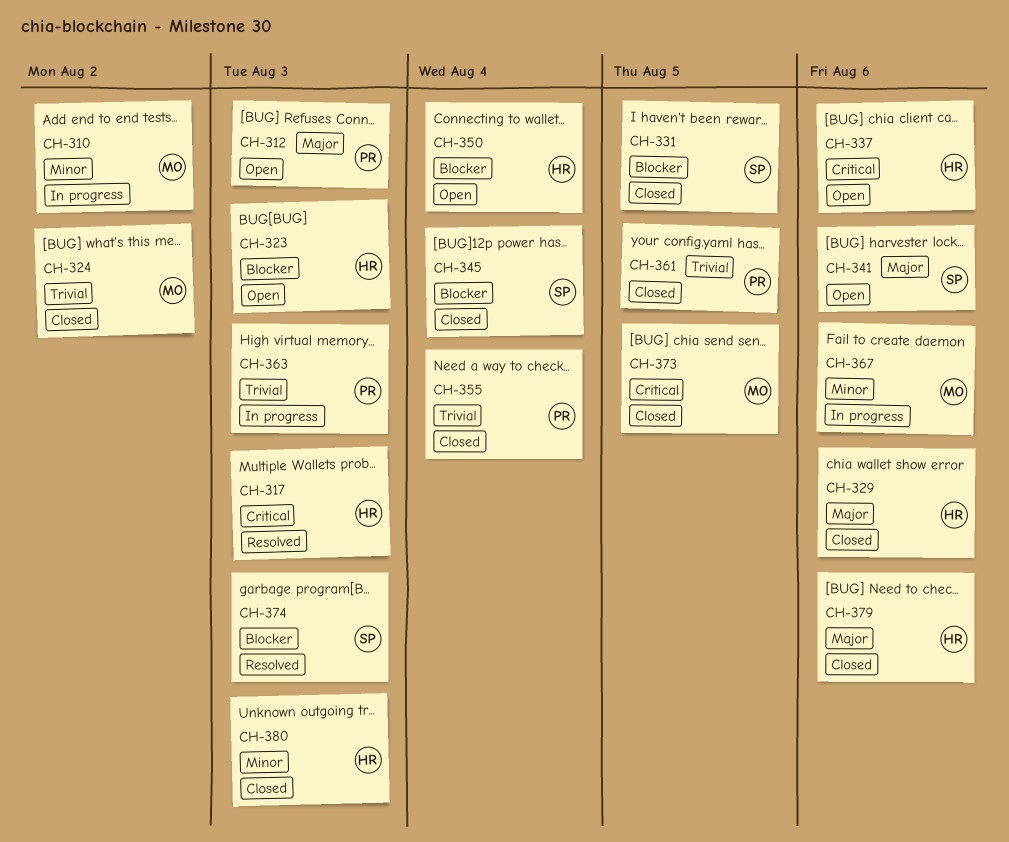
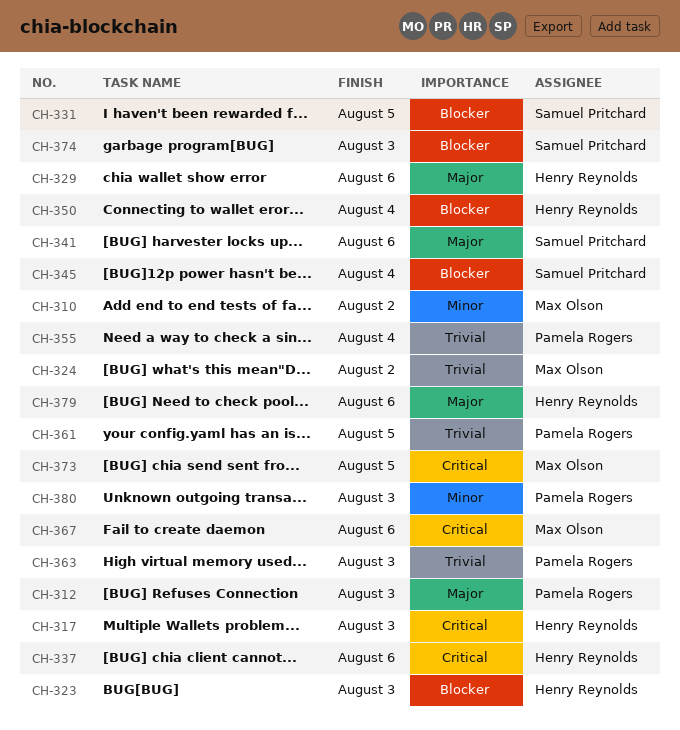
CH-367, priority: Minor -> Critical
CH-380, owner: Henry Reynolds -> Pamela Rogers

